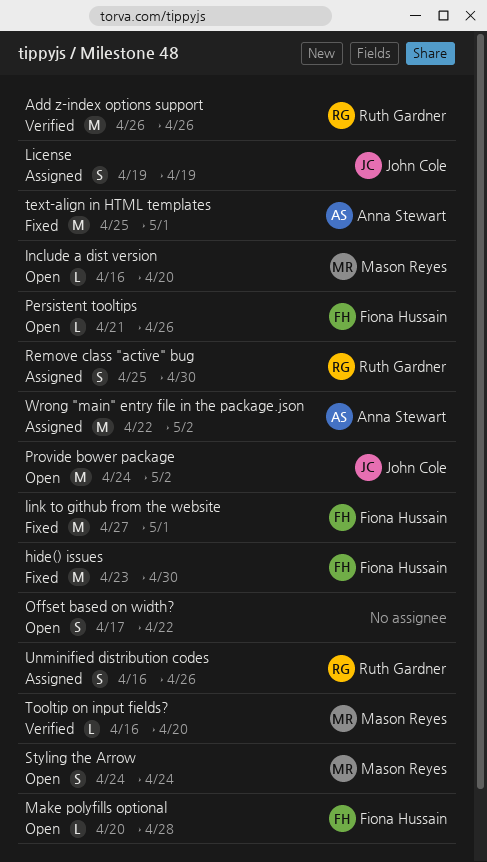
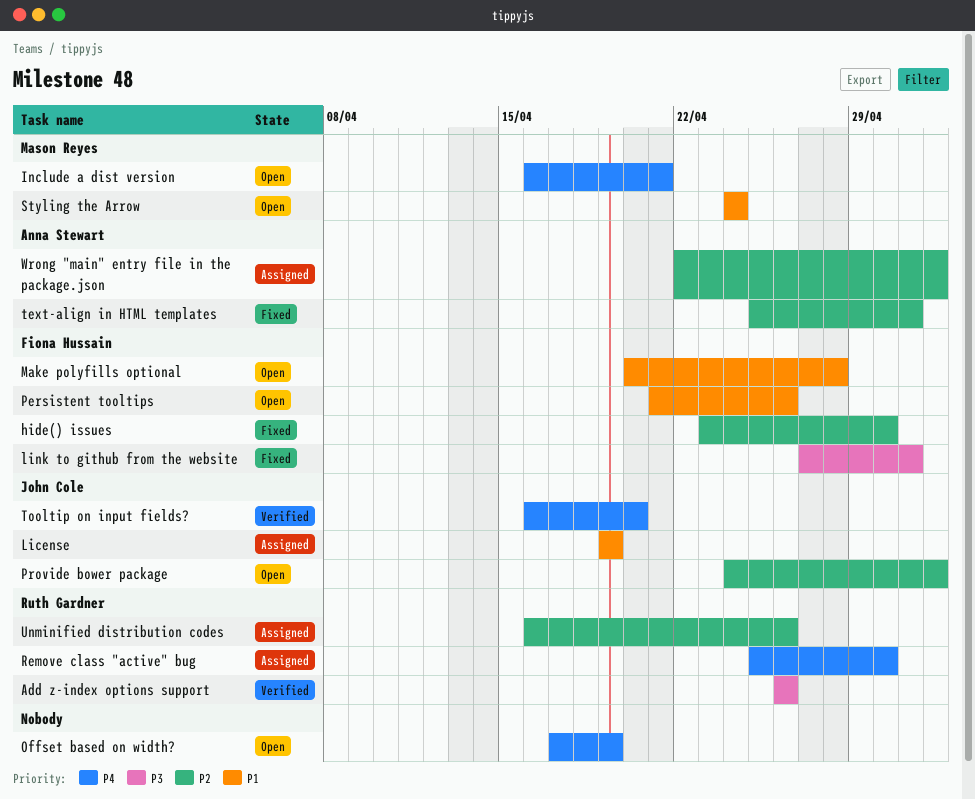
Include a dist version, due: Apr 20 -> Apr 21
Offset based on width?, due: Apr 22 -> Apr 19
Tooltip on input fields?, owner: Mason Reyes -> John Cole

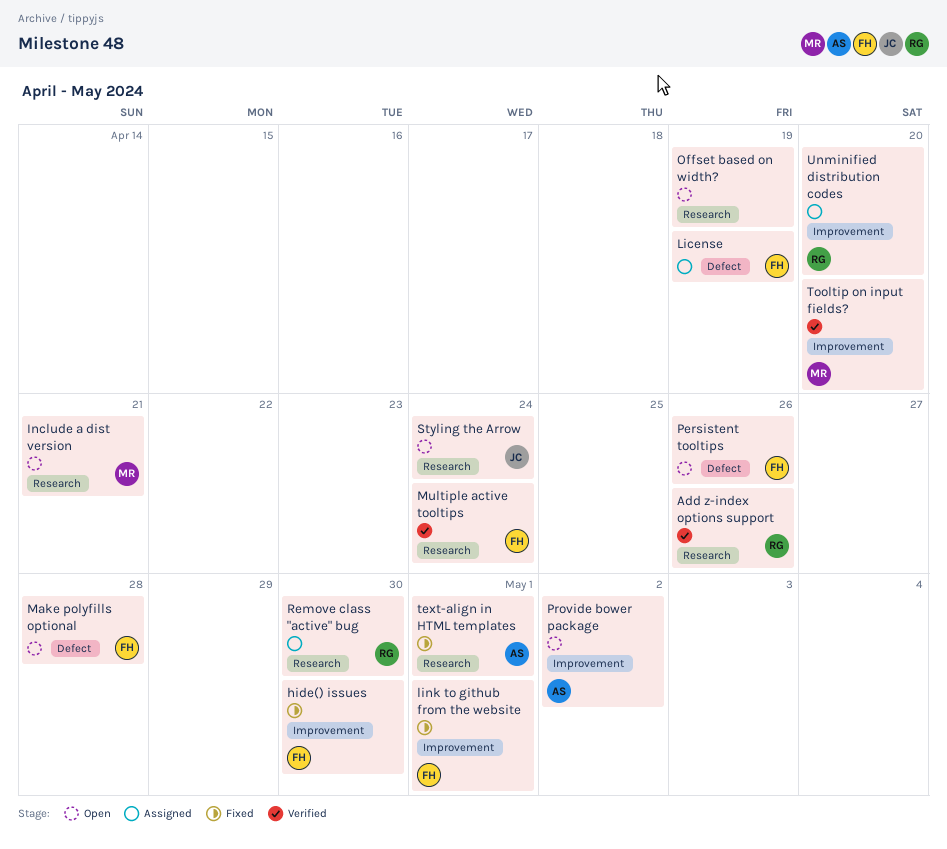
License, owner: John Cole -> Fiona Hussain
Multiple active tooltips: none -> present
Provide bower package, owner: John Cole -> Anna Stewart
Styling the Arrow, owner: Mason Reyes -> John Cole
Tooltip on input fields?, owner: John Cole -> Mason Reyes
Unminified distribution codes, due: Apr 26 -> Apr 20
Wrong "main" entry file in the package.json: present -> none

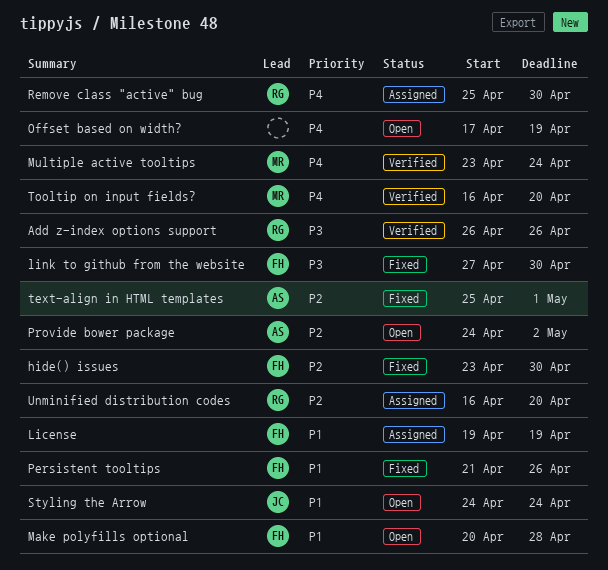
Include a dist version: present -> none
link to github from the website, due: May 1 -> Apr 30
Multiple active tooltips, owner: FH -> MR
Persistent tooltips, status: Open -> Fixed

